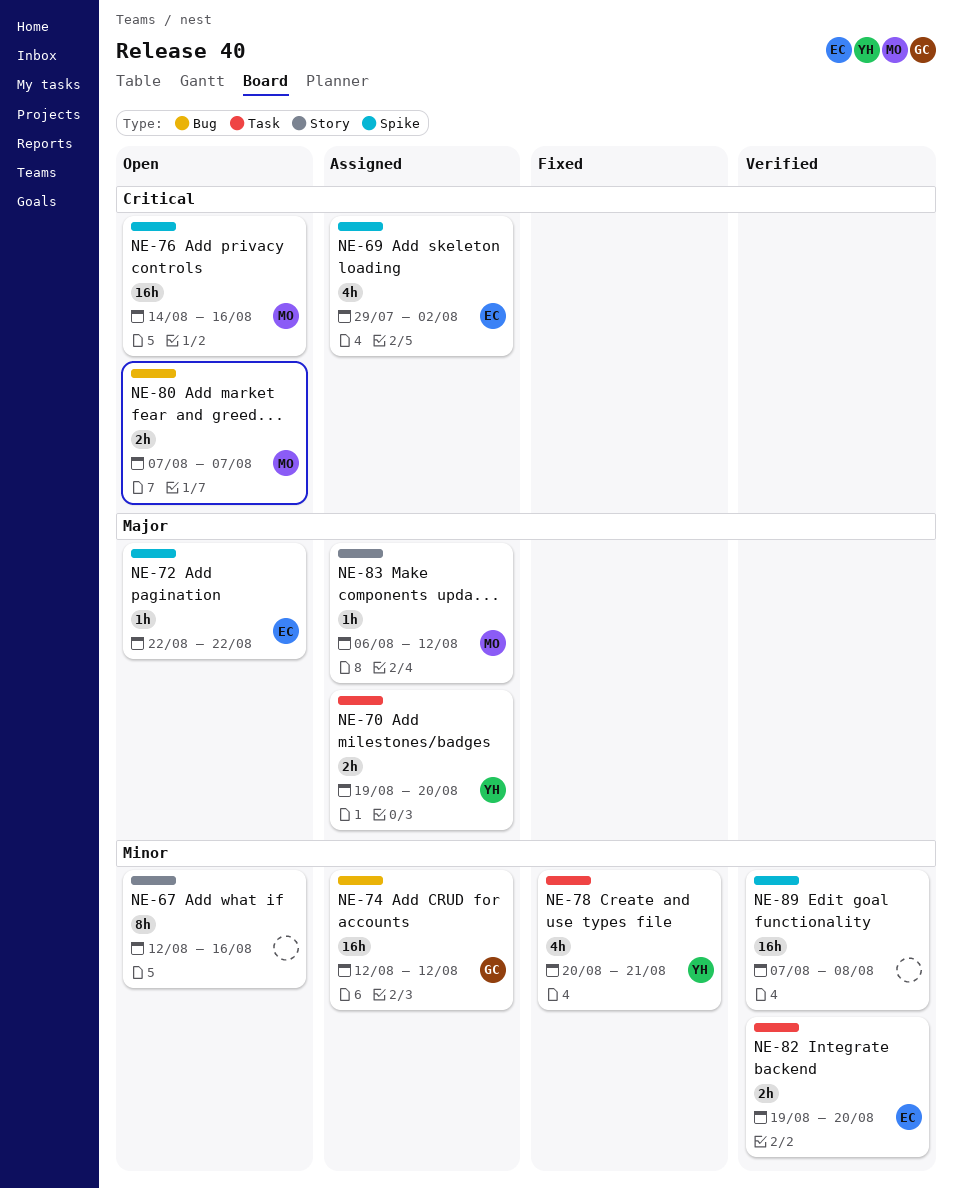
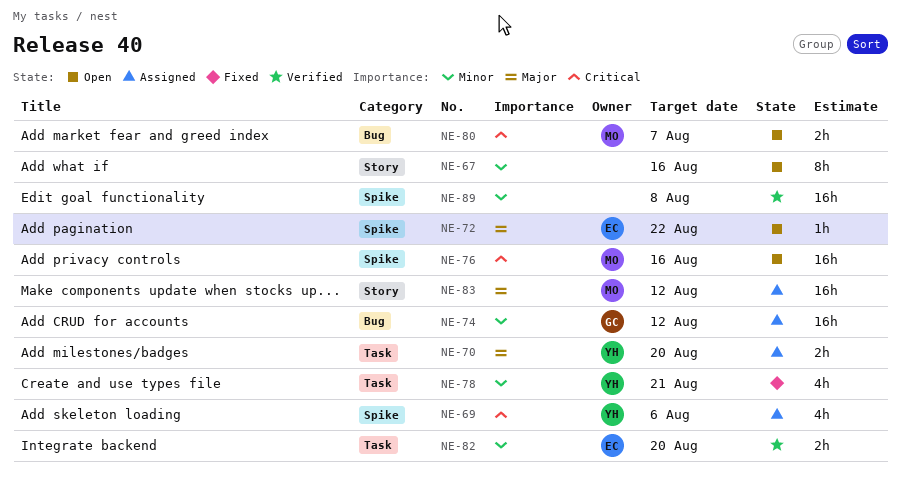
NE-69, owner: EC -> YH
NE-69, due: Aug 2 -> Aug 6
NE-83, estimate: 1h -> 16h

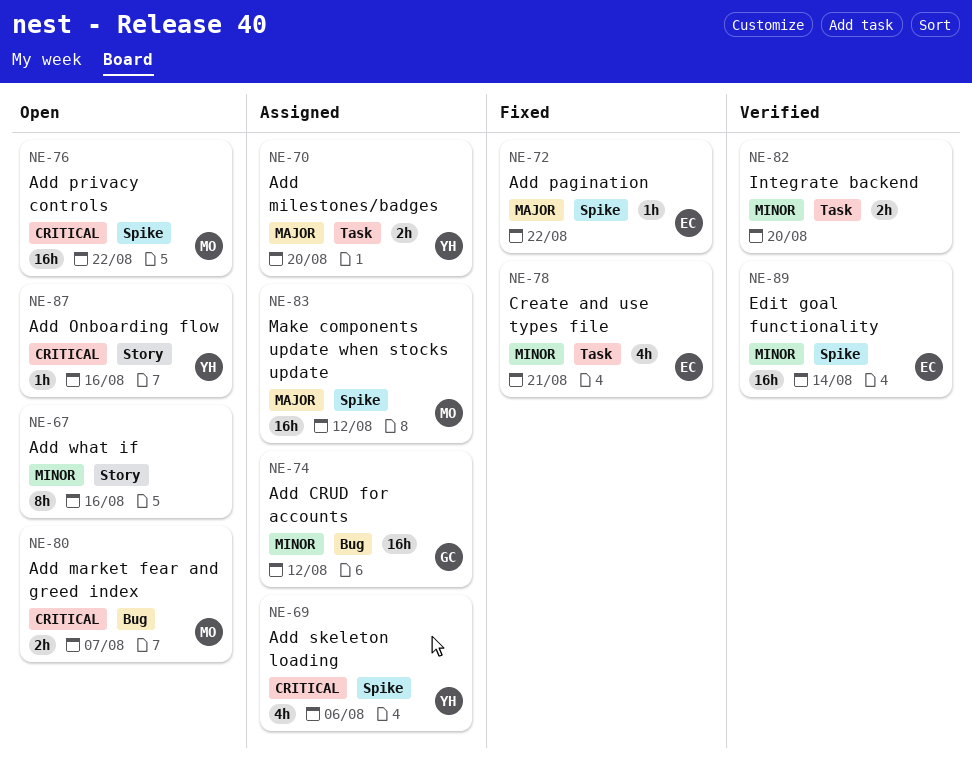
NE-72, status: Open -> Fixed
NE-76, due: Aug 16 -> Aug 22
NE-78, owner: YH -> EC
NE-82, owner: EC -> none
NE-83, label: Story -> Spike
NE-87: none -> present
NE-89, owner: none -> EC
NE-89, due: Aug 8 -> Aug 14

